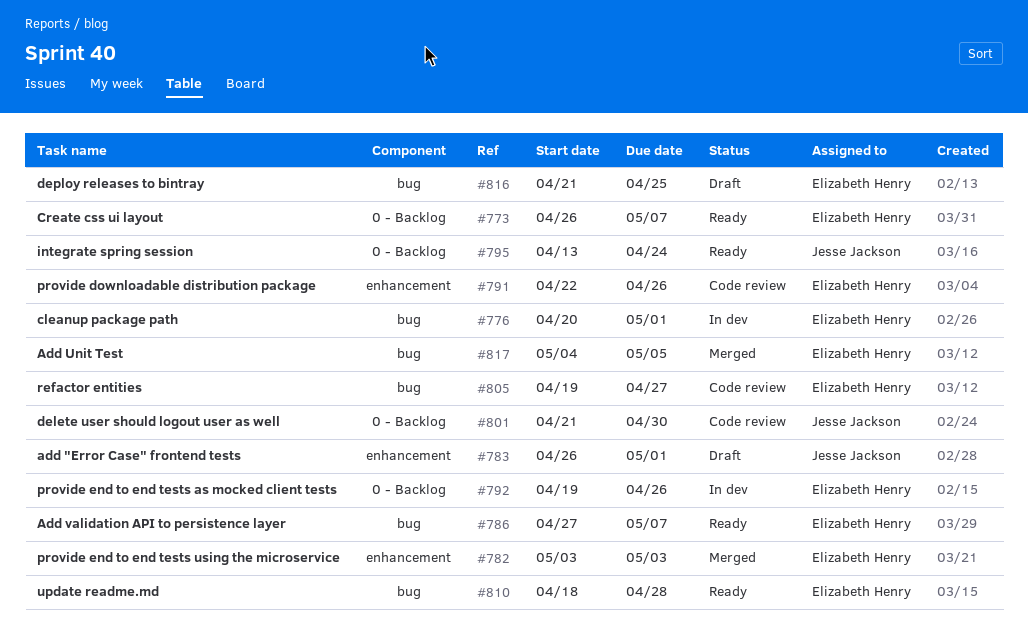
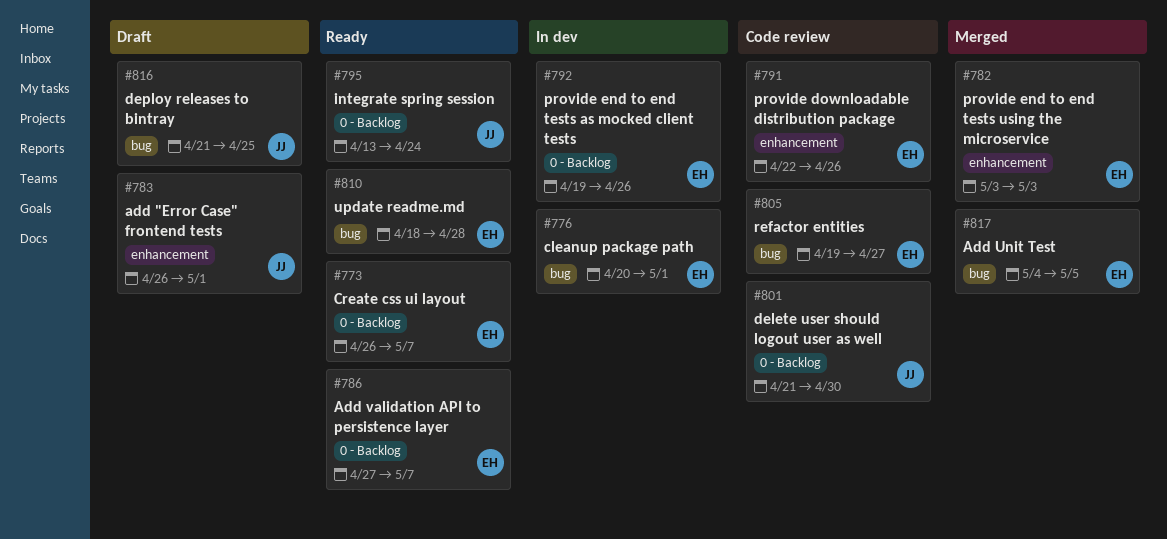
#786, label: bug -> 0 - Backlog
#816, owner: Elizabeth Henry -> Jesse Jackson

